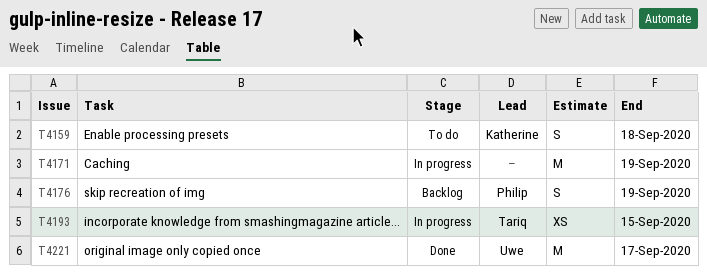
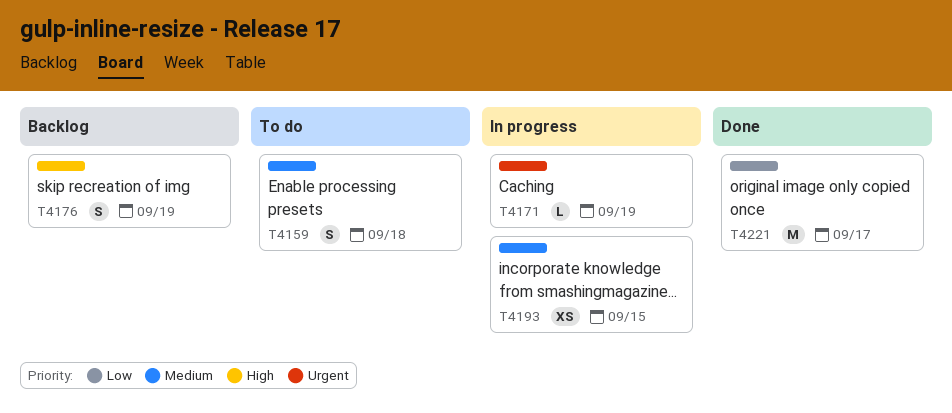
T4171, estimate: M -> L

